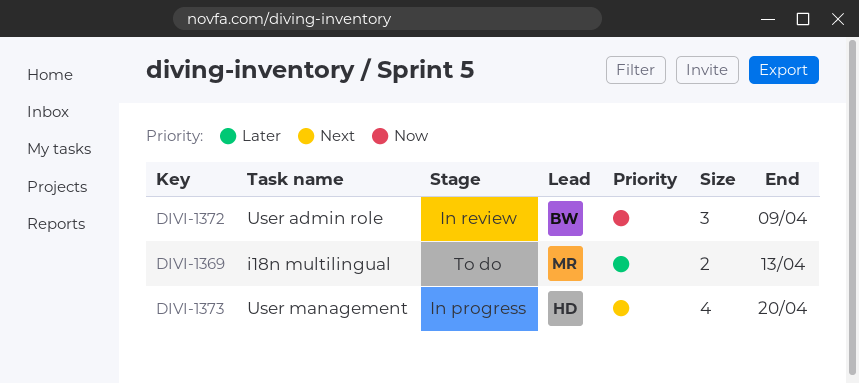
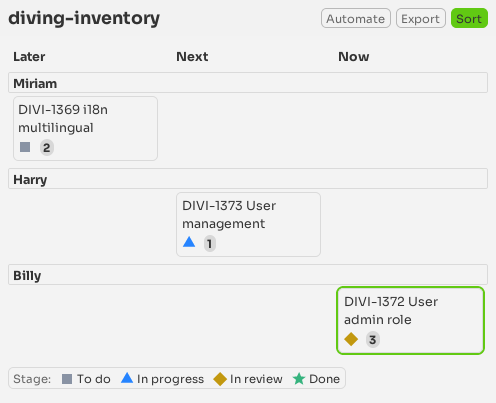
DIVI-1373, estimate: 4 -> 1

